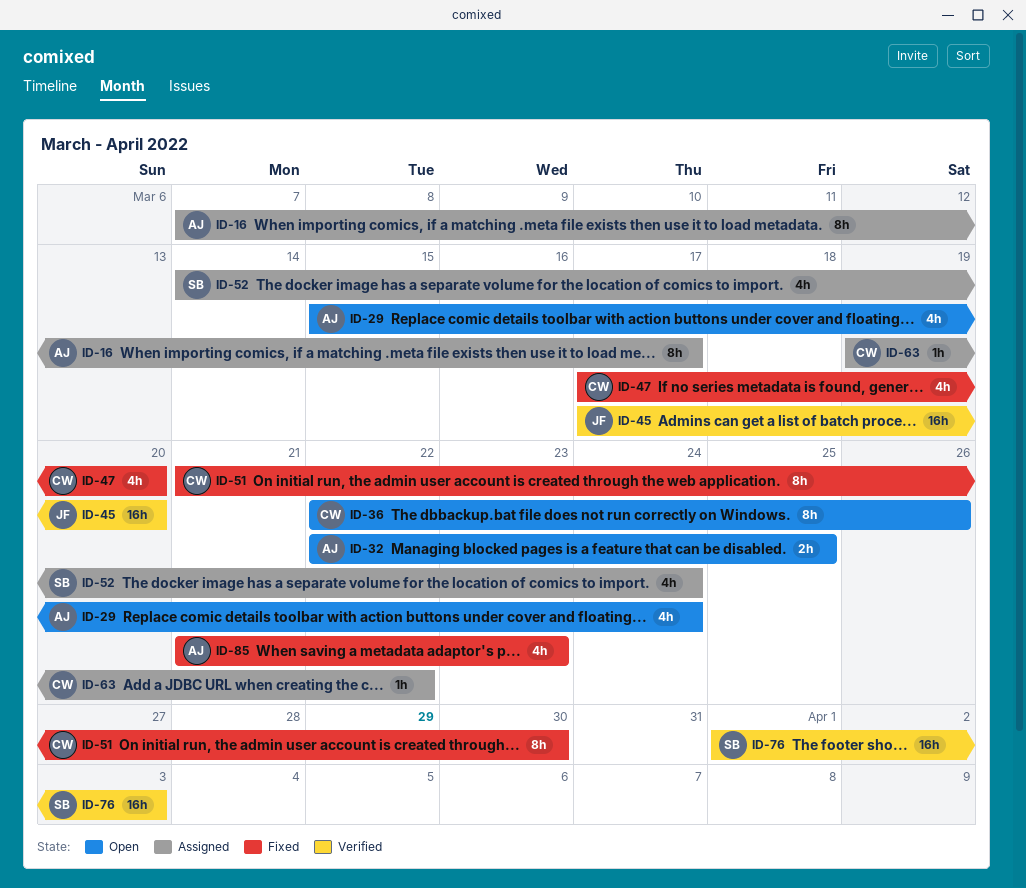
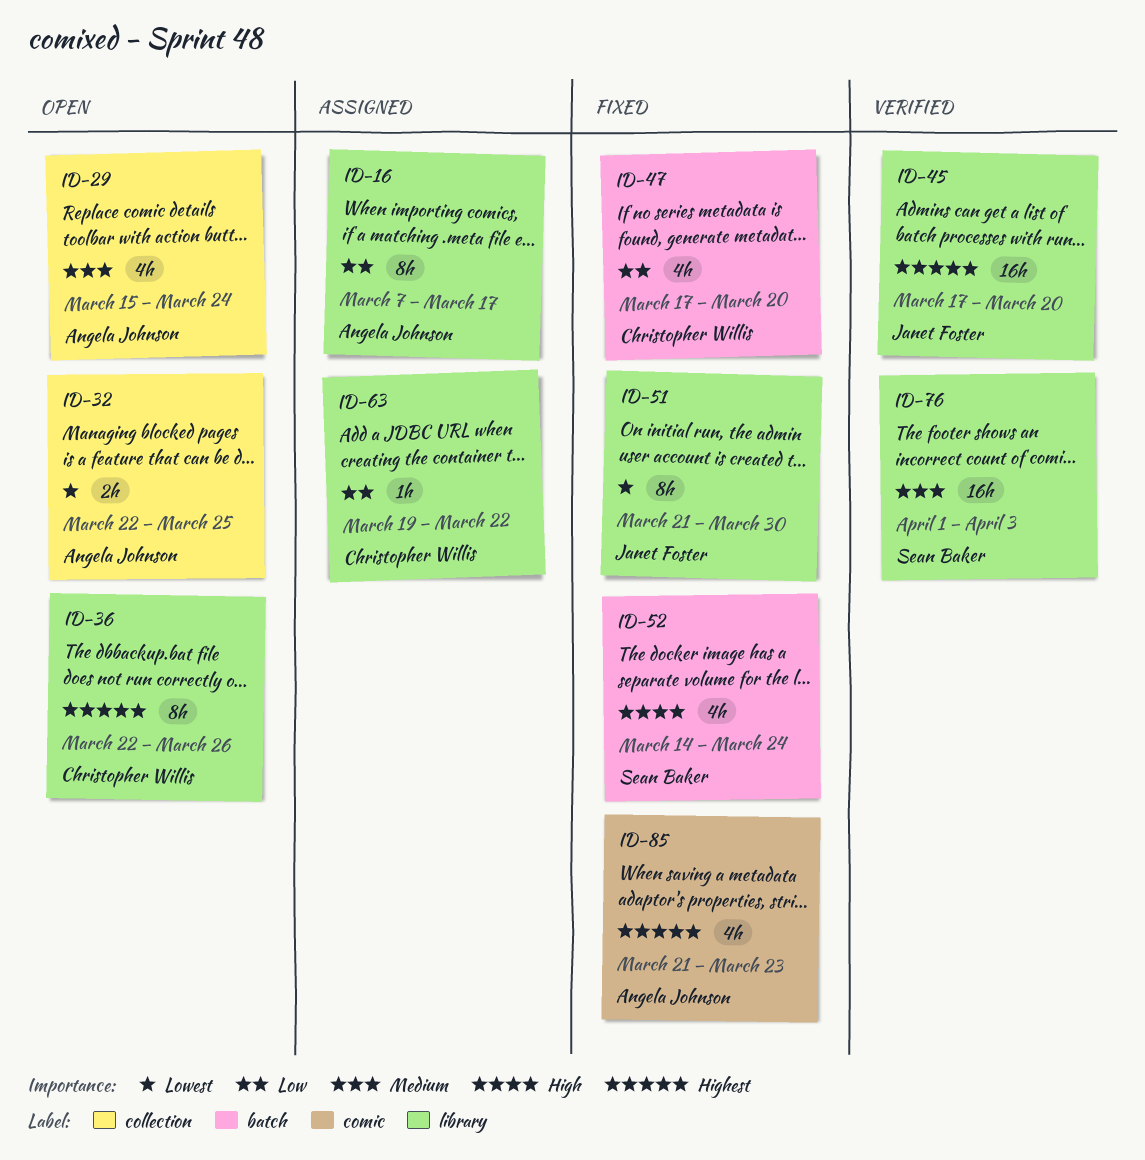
ID-51, owner: Christopher Willis -> Janet Foster
ID-52, status: Assigned -> Fixed

